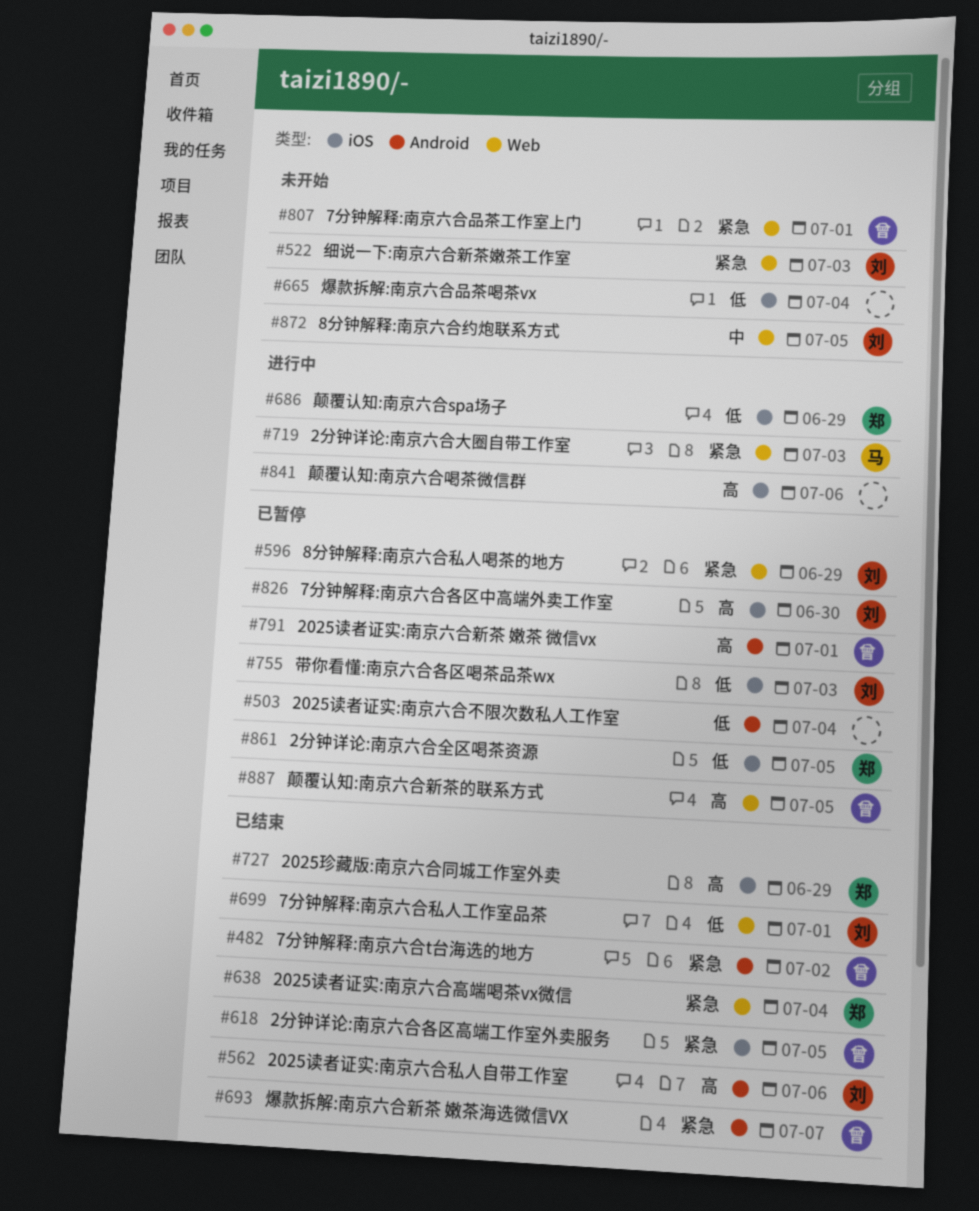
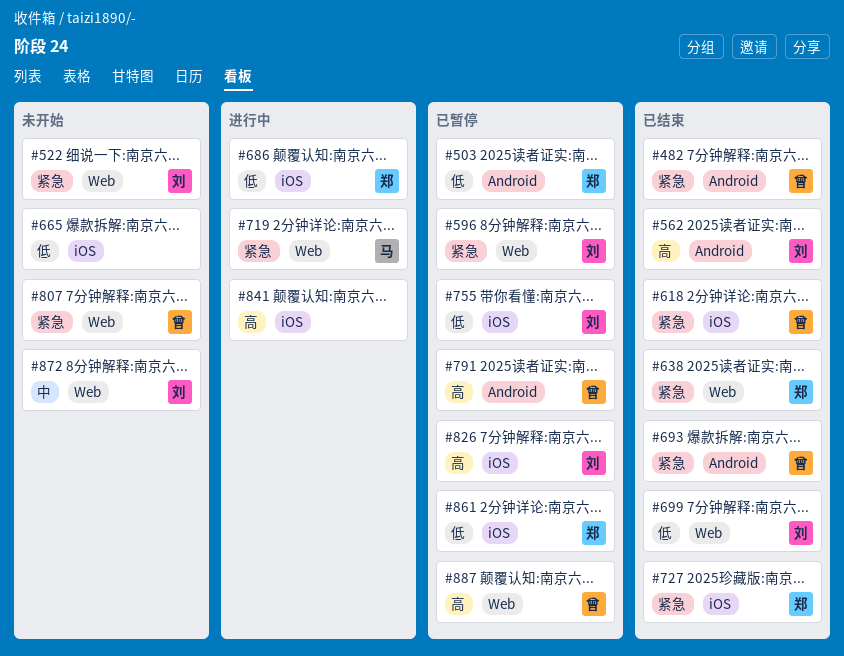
#503, owner: none -> 郑
#727, priority: 高 -> 紧急

